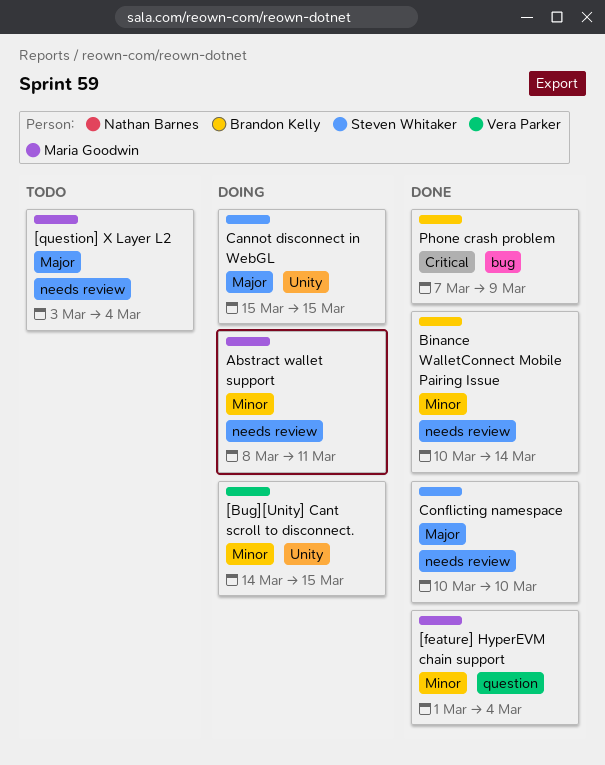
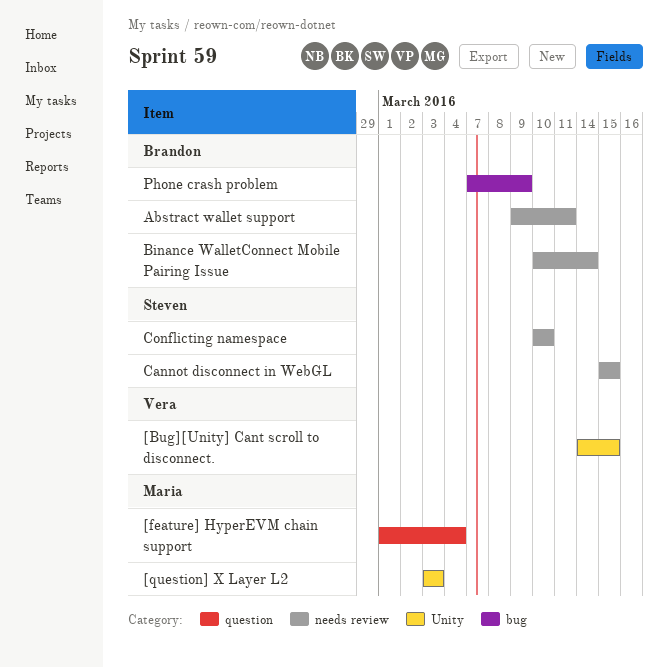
[question] X Layer L2, label: needs review -> Unity
[question] X Layer L2, due: Mar 4 -> Mar 3
Abstract wallet support, owner: Maria Goodwin -> Brandon Kelly
Abstract wallet support, start: Mar 8 -> Mar 9
Cannot disconnect in WebGL, label: Unity -> needs review

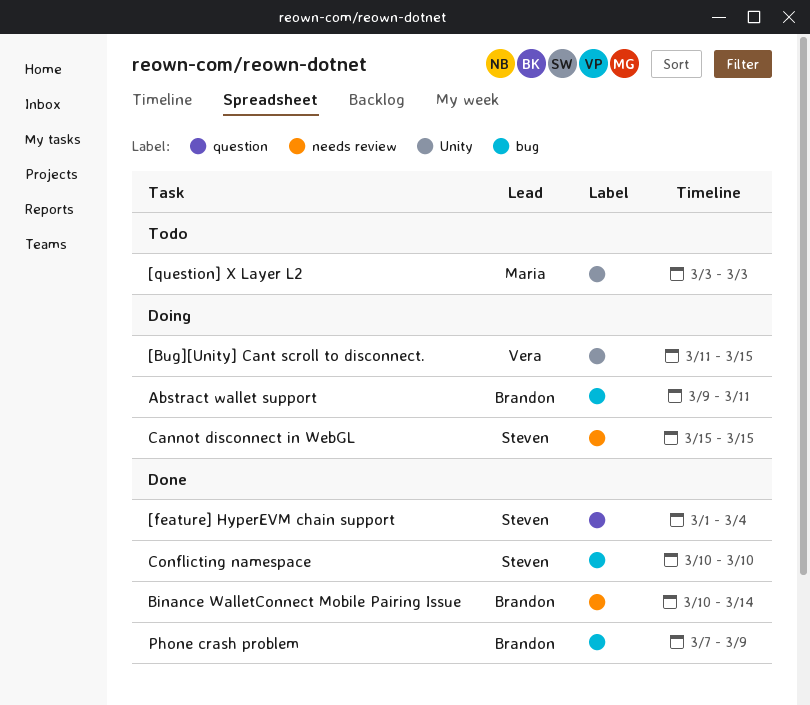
[Bug][Unity] Cant scroll to disconnect., start: Mar 14 -> Mar 11
[feature] HyperEVM chain support, owner: Maria -> Steven
Abstract wallet support, label: needs review -> bug
Conflicting namespace, label: needs review -> bug

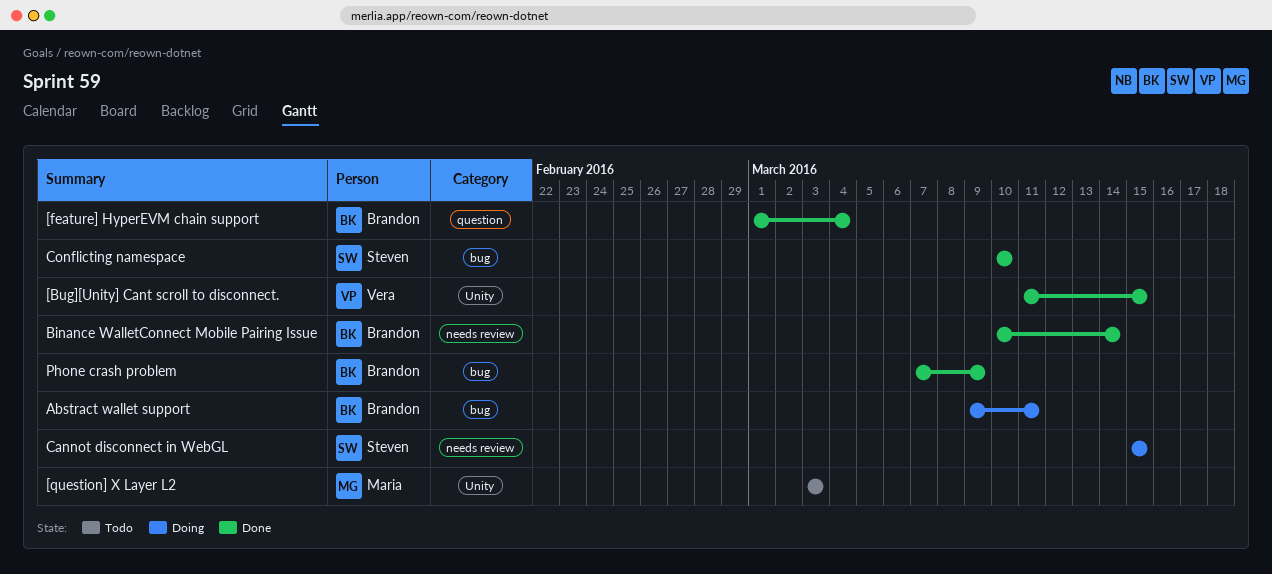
[Bug][Unity] Cant scroll to disconnect., status: Doing -> Done
[feature] HyperEVM chain support, owner: Steven -> Brandon

